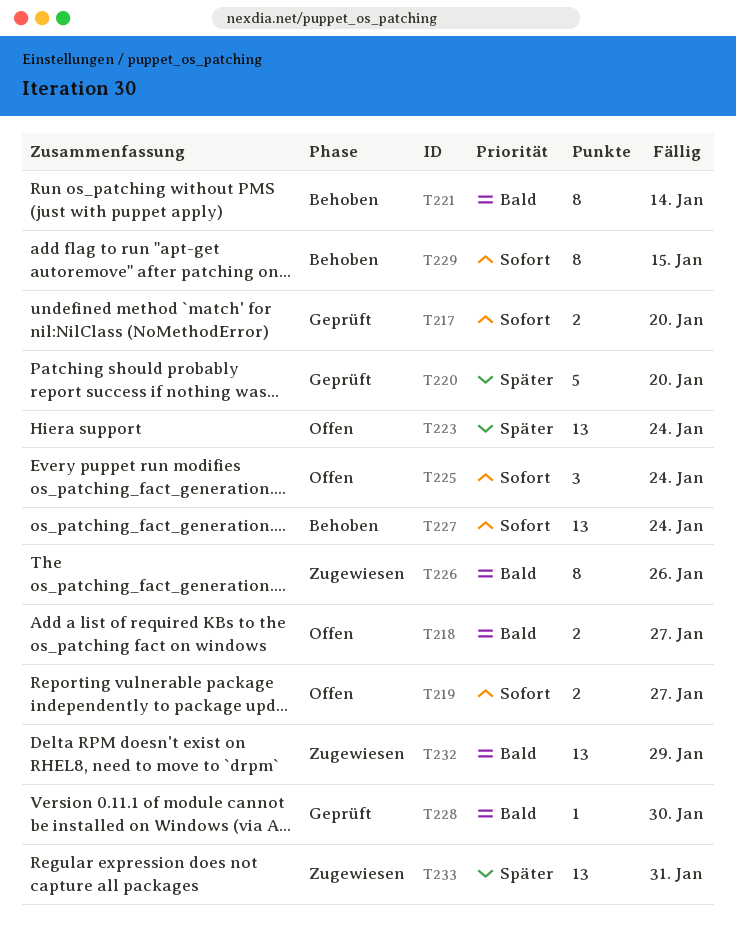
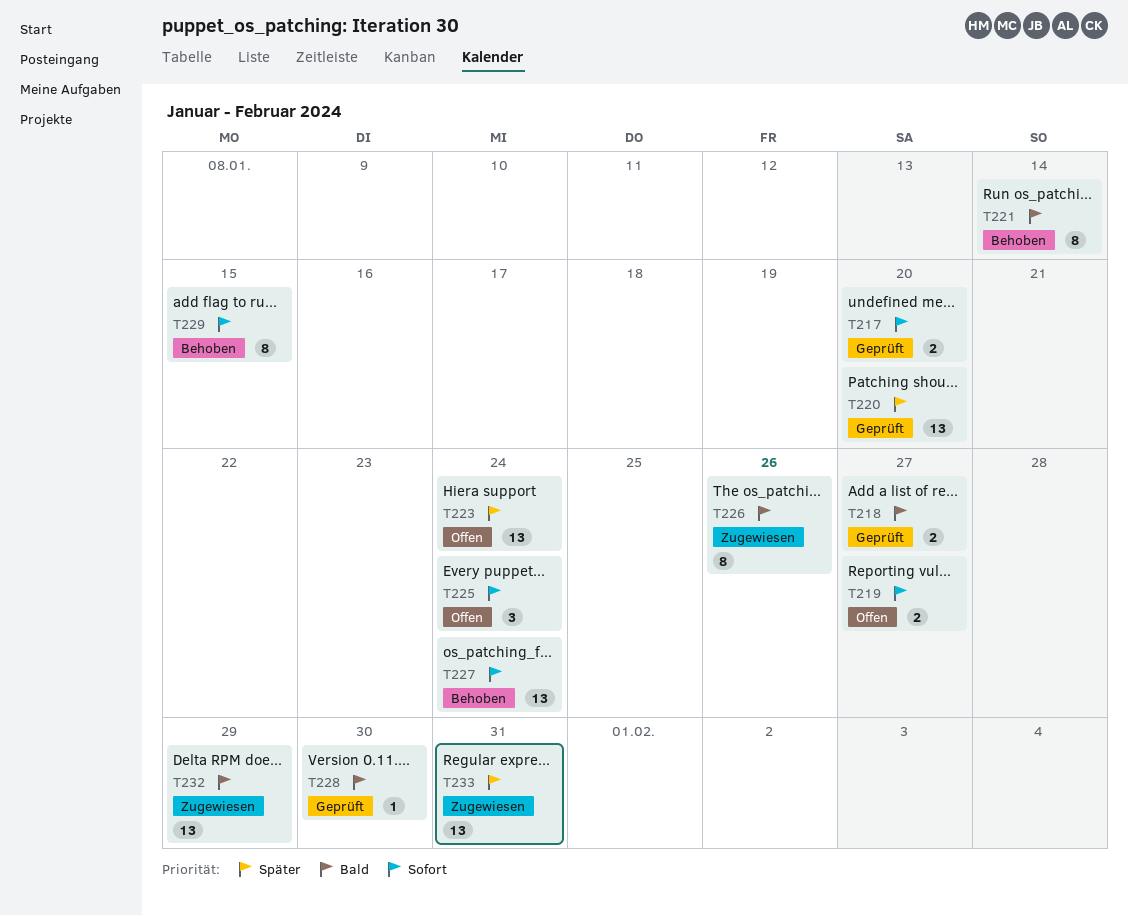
T218, status: Offen -> Geprüft
T220, estimate: 5 -> 13

